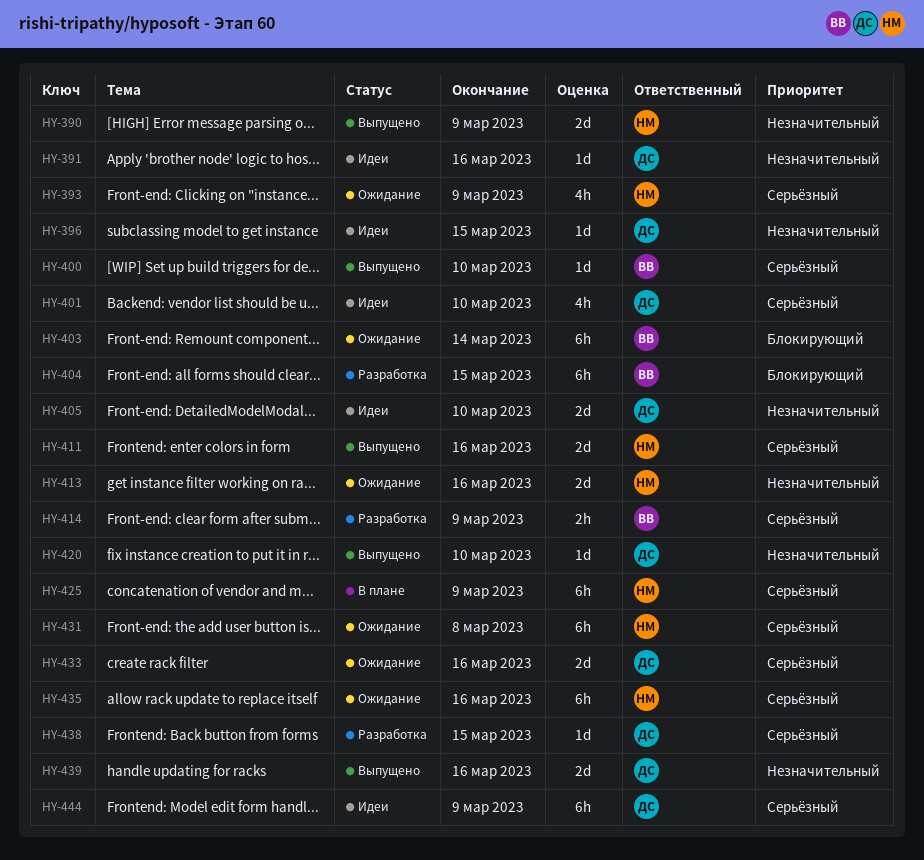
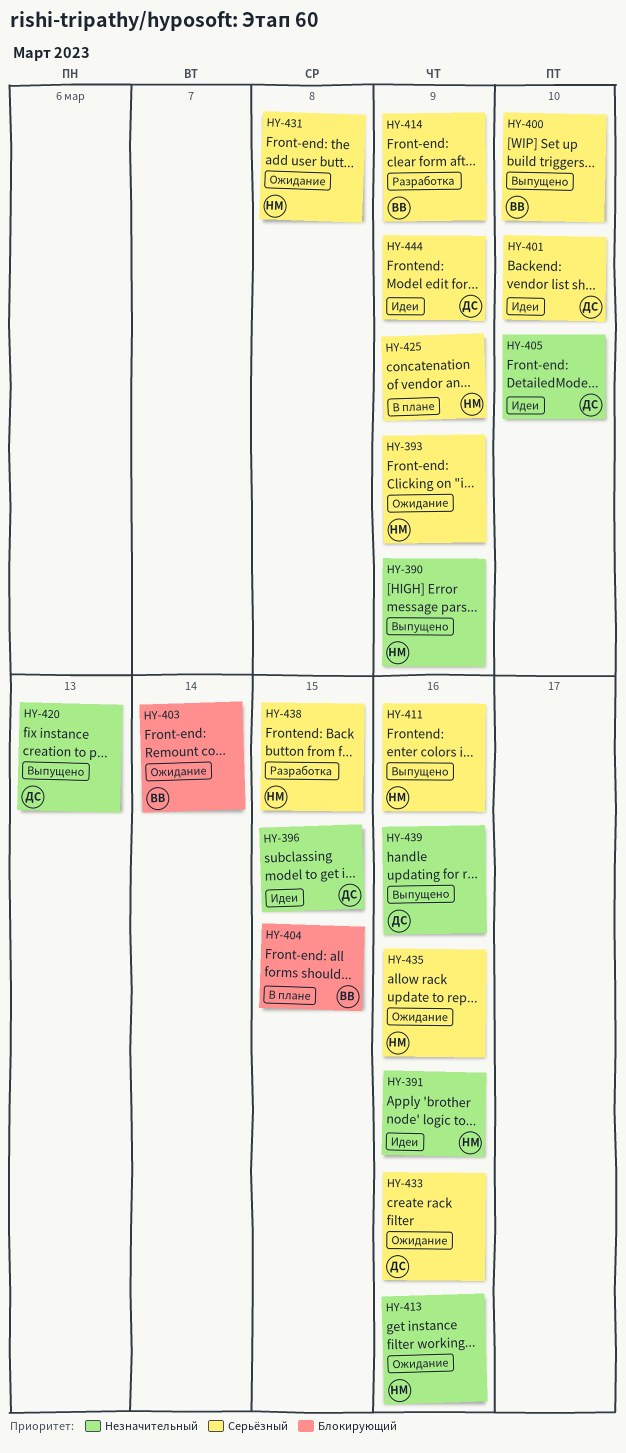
HY-391, owner: ДС -> НМ
HY-404, status: Разработка -> В плане
HY-420, due: Mar 10 -> Mar 13
HY-438, owner: ДС -> НМ

